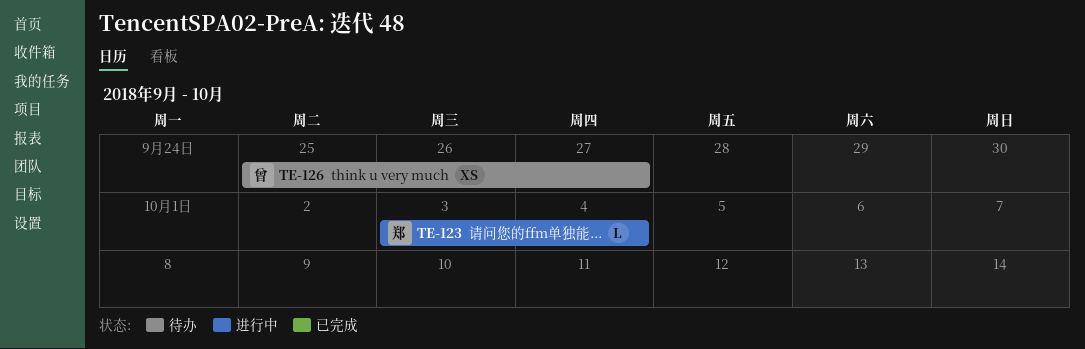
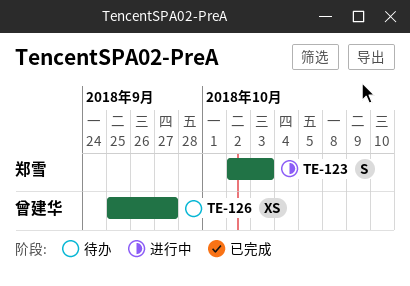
TE-123, estimate: L -> S
TE-123, start: Oct 3 -> Oct 2
TE-123, due: Oct 4 -> Oct 3

